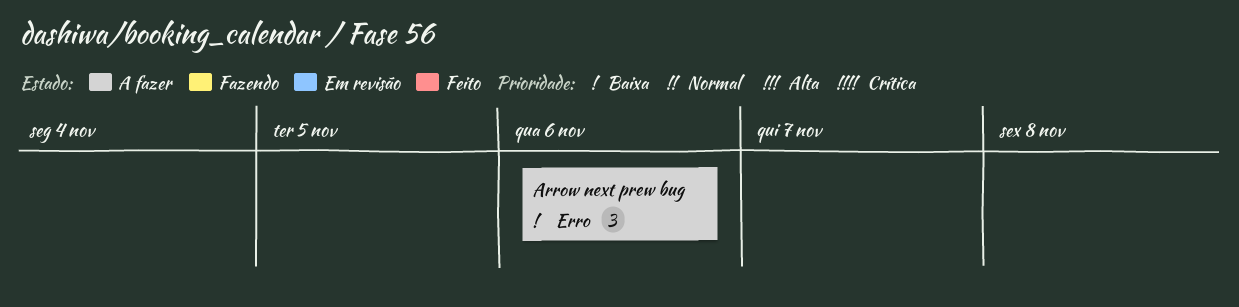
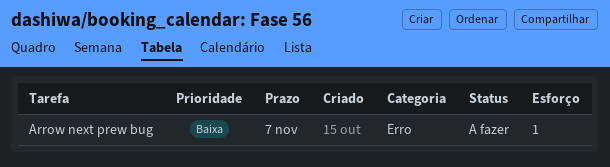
Arrow next prew bug, estimate: 3 -> 1
Arrow next prew bug, due: Nov 6 -> Nov 7

